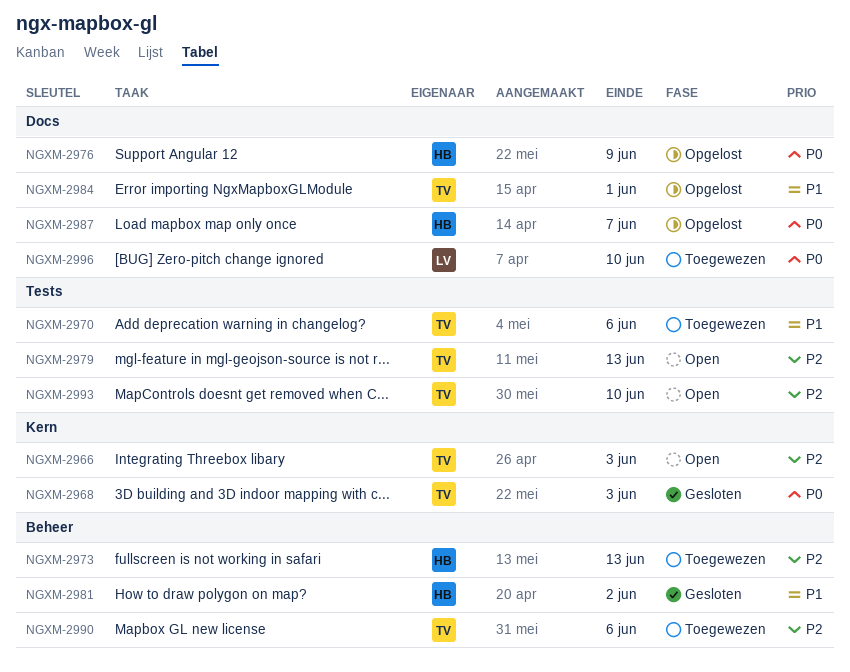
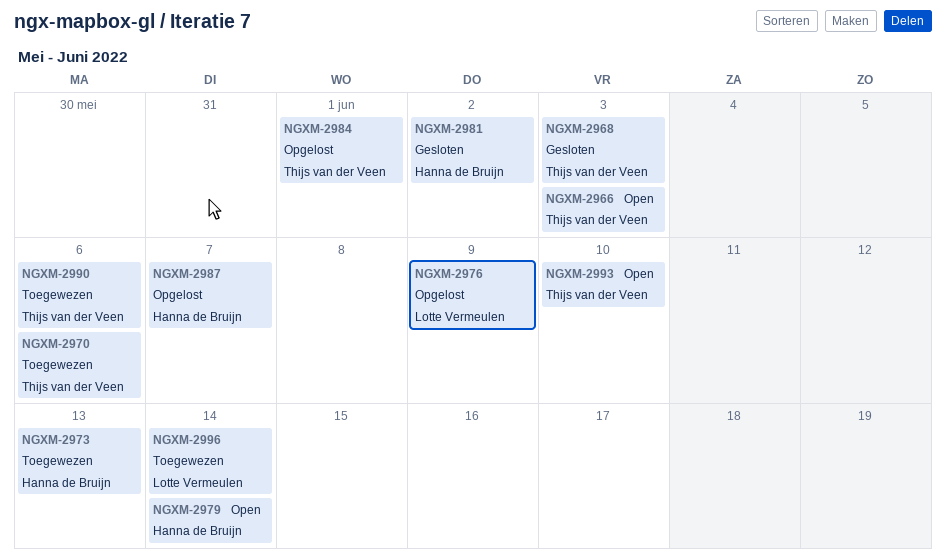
NGXM-2976, owner: Hanna de Bruijn -> Lotte Vermeulen
NGXM-2979, owner: Thijs van der Veen -> Hanna de Bruijn
NGXM-2979, due: Jun 13 -> Jun 14
NGXM-2996, due: Jun 10 -> Jun 14

